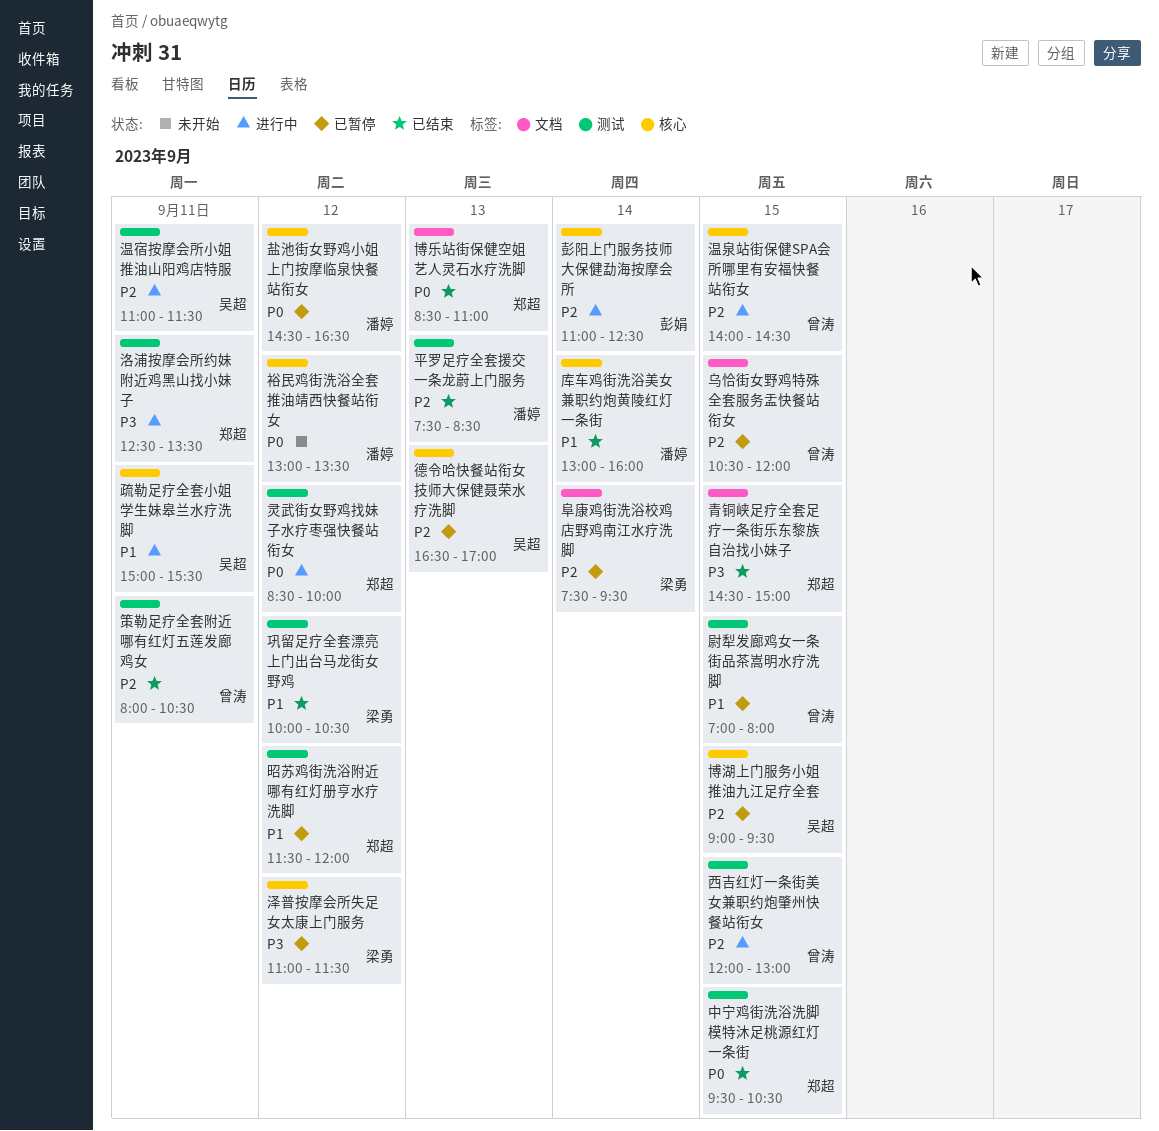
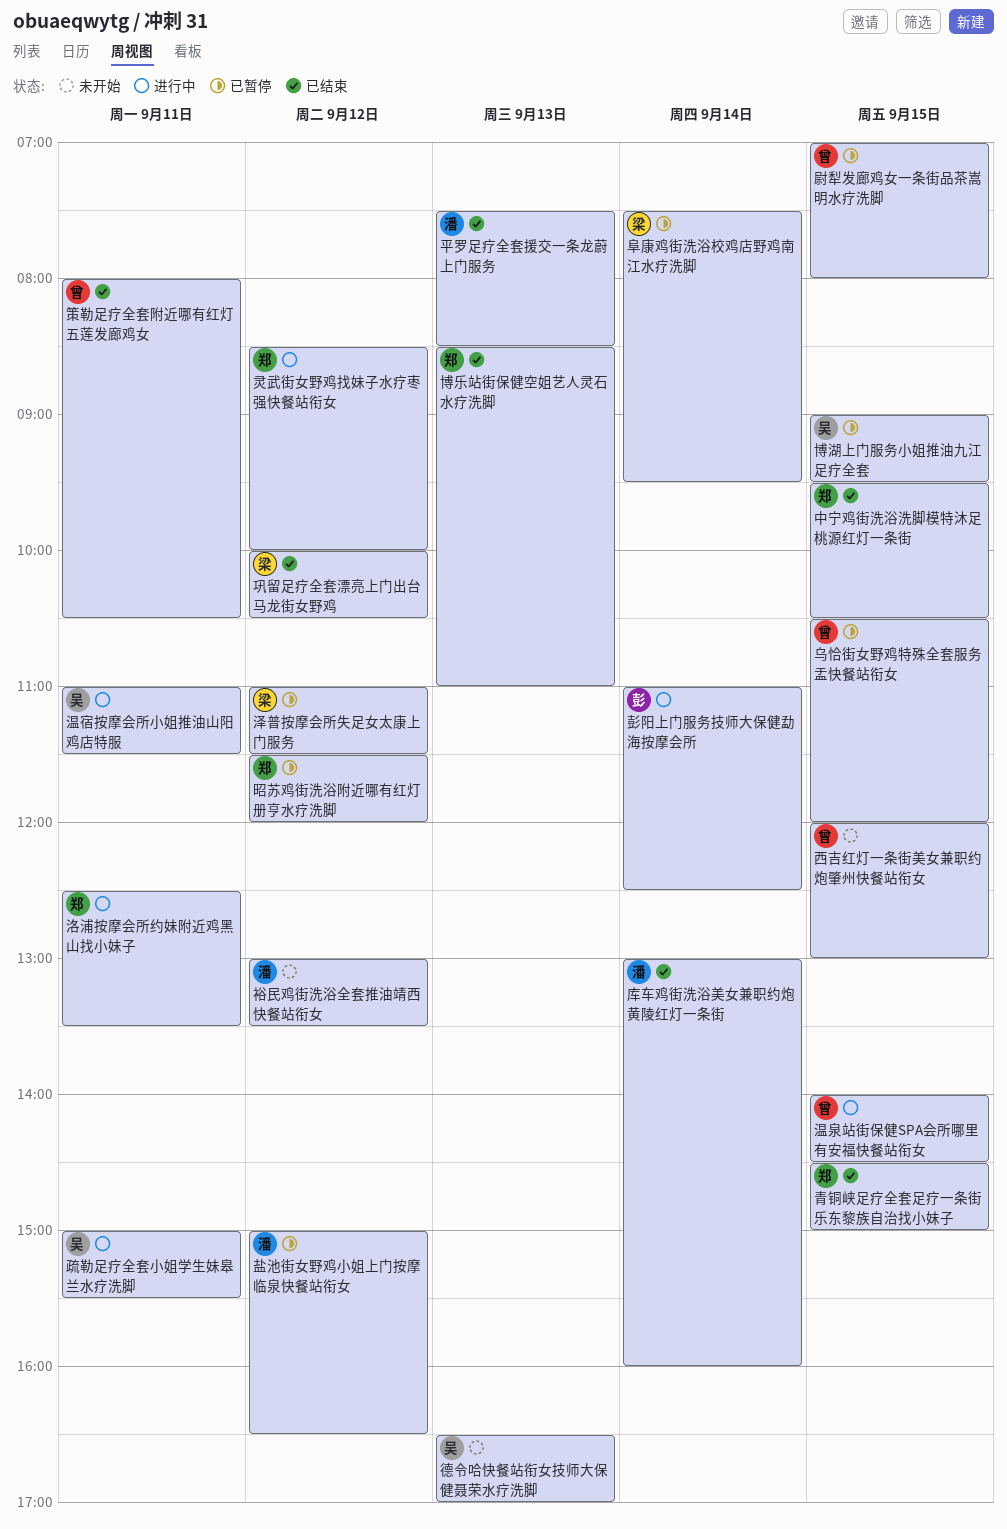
德令哈快餐站衔女技师大保健聂荣水疗洗脚, status: 已暂停 -> 未开始
盐池街女野鸡小姐上门按摩临泉快餐站衔女, begins: 14:30 -> 15:00
西吉红灯一条街美女兼职约炮肇州快餐站衔女, status: 进行中 -> 未开始

